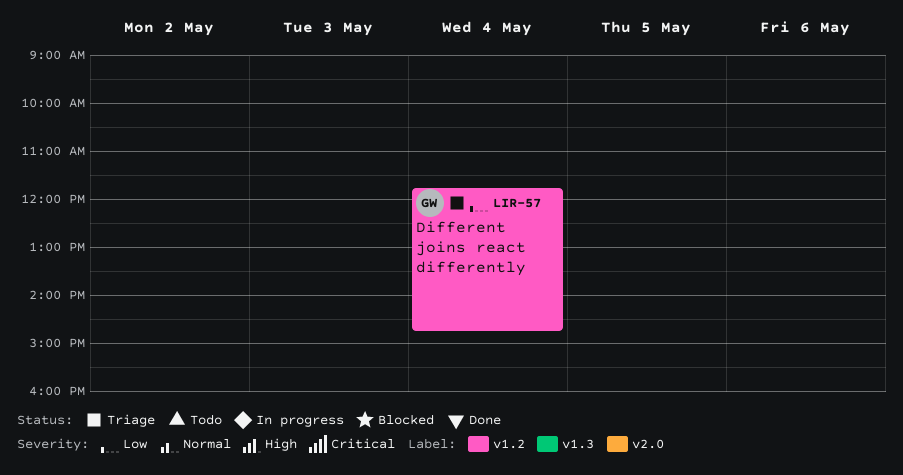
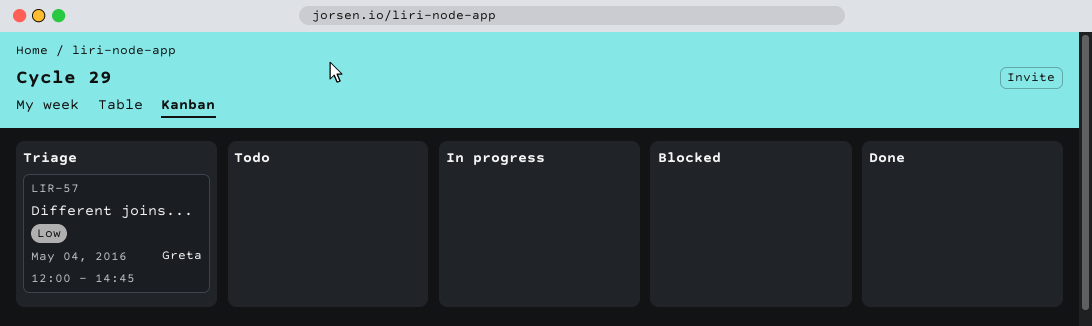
LIR-57, begins: 11:45 -> 12:00

